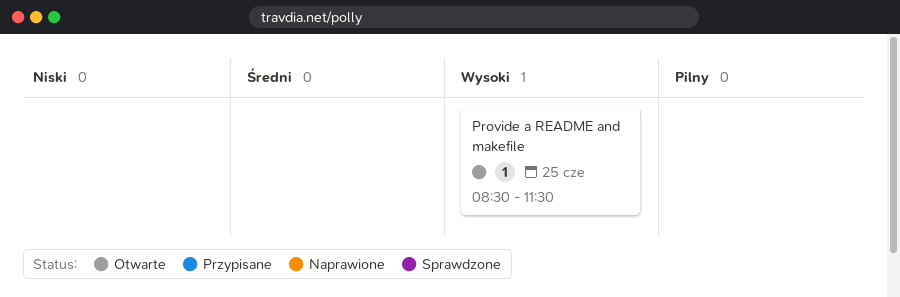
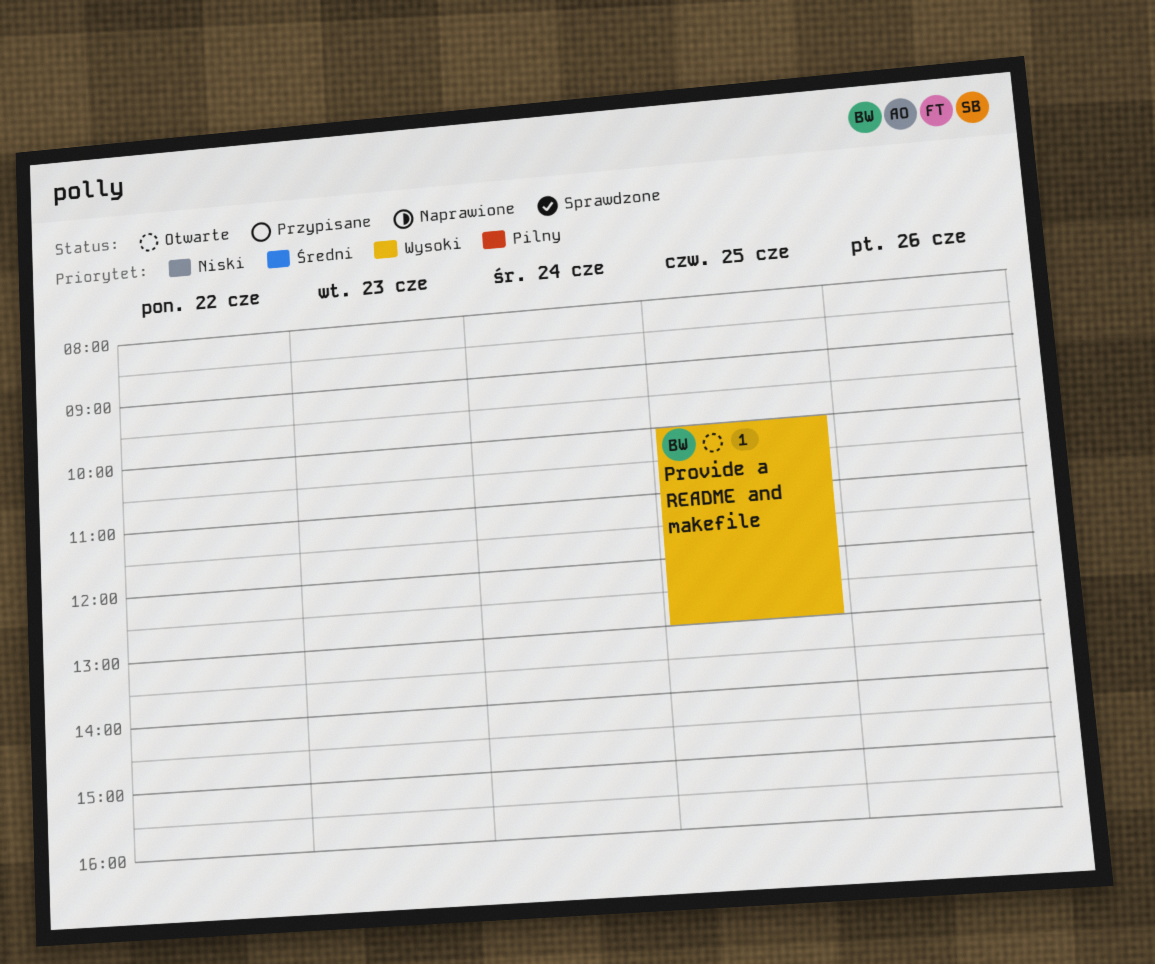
Provide a README and makefile, begins: 08:30 -> 10:00
Provide a README and makefile, ends: 11:30 -> 13:00

